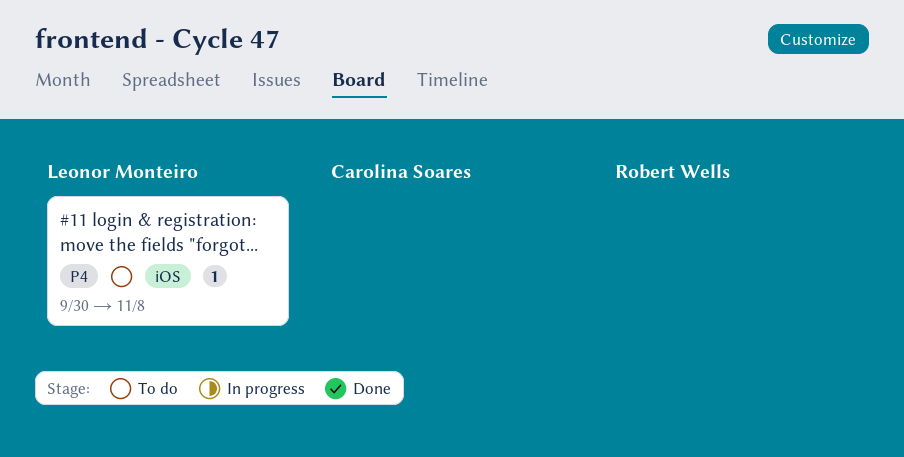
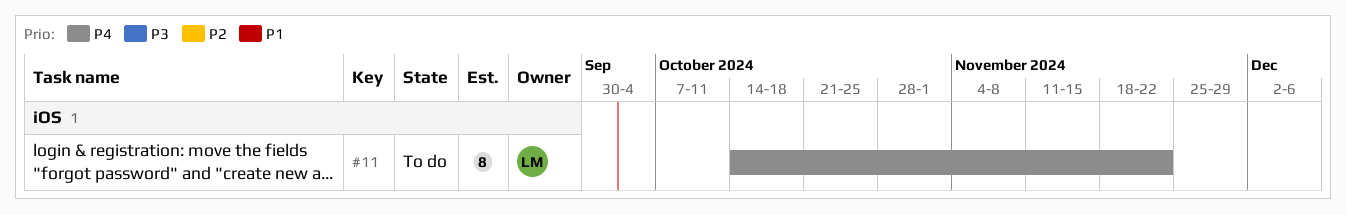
#11, estimate: 1 -> 8
#11, start: Sep 30 -> Oct 14
#11, due: Nov 8 -> Nov 22

